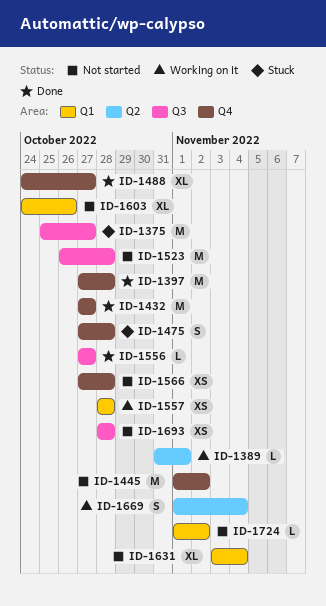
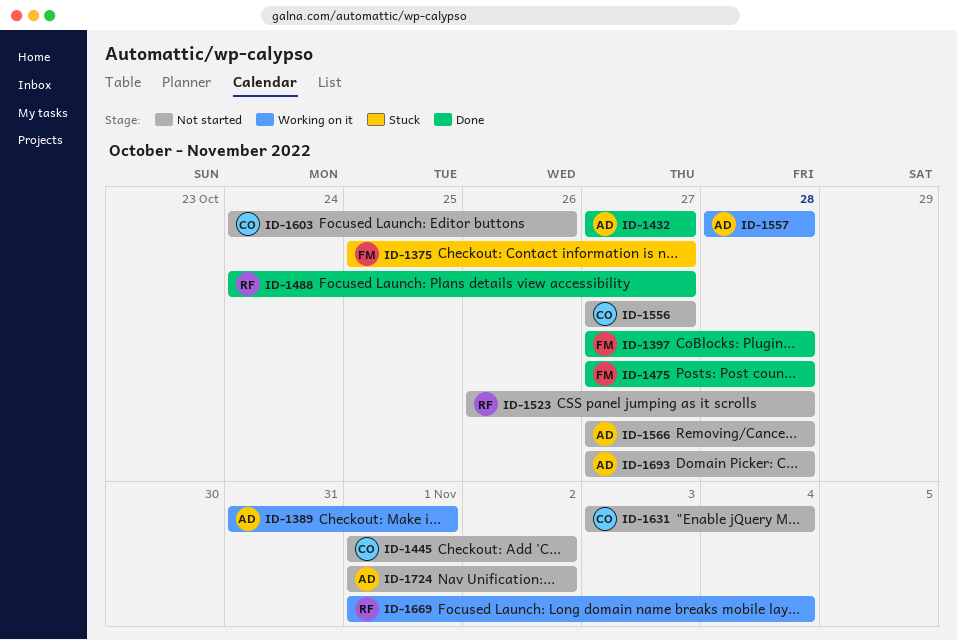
ID-1475, status: Stuck -> Done
ID-1556, status: Done -> Not started
ID-1693, start: Oct 28 -> Oct 27

